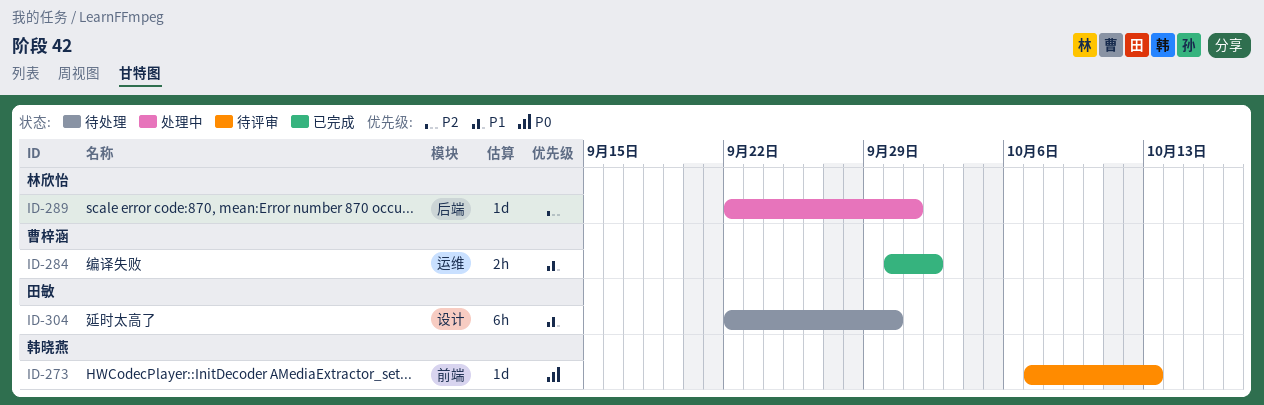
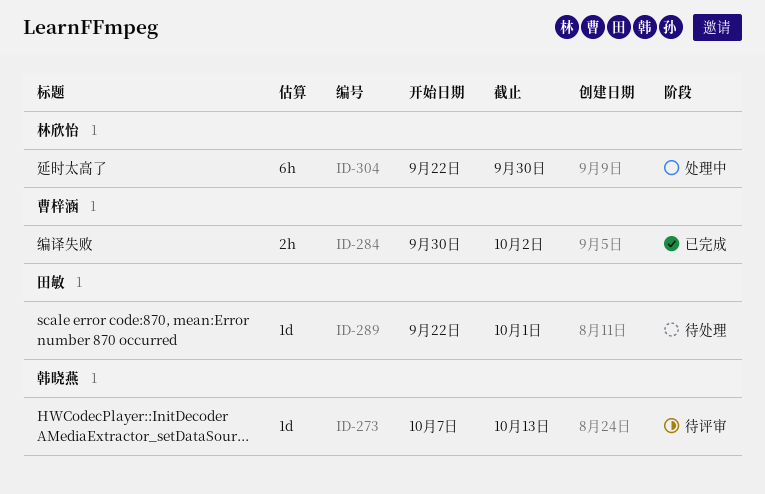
ID-289, status: 处理中 -> 待处理
ID-289, owner: 林欣怡 -> 田敏
ID-304, status: 待处理 -> 处理中
ID-304, owner: 田敏 -> 林欣怡

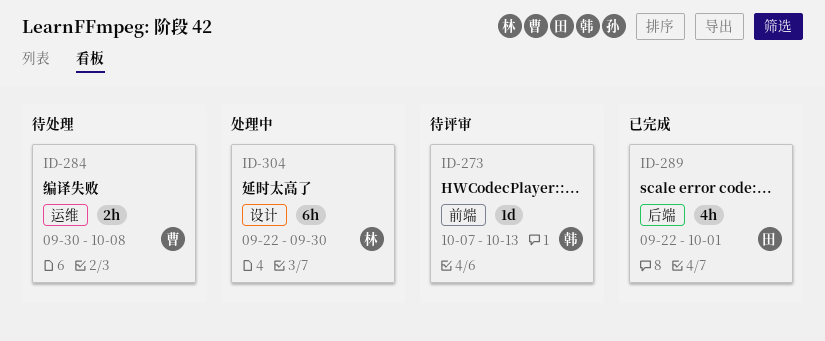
ID-284, status: 已完成 -> 待处理
ID-284, due: Oct 2 -> Oct 8
ID-289, status: 待处理 -> 已完成
ID-289, estimate: 1d -> 4h

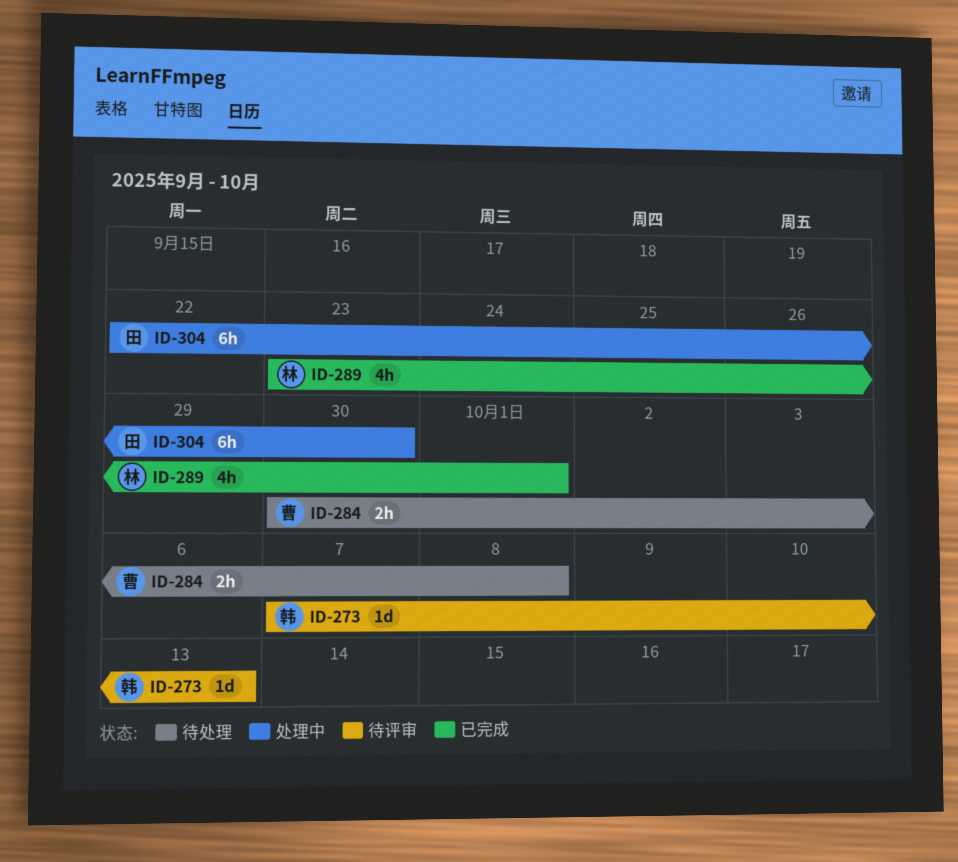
ID-289, owner: 田 -> 林
ID-289, start: Sep 22 -> Sep 23
ID-304, owner: 林 -> 田

